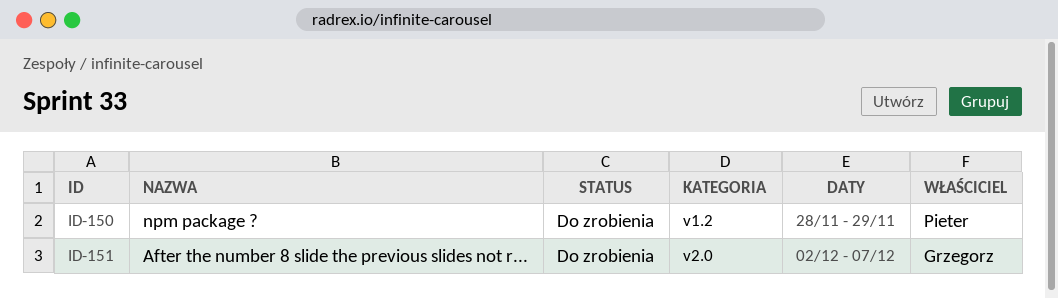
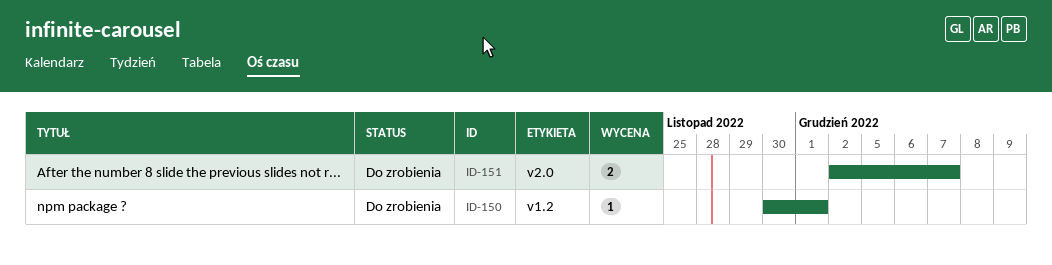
ID-150, start: Nov 28 -> Nov 30
ID-150, due: Nov 29 -> Dec 1

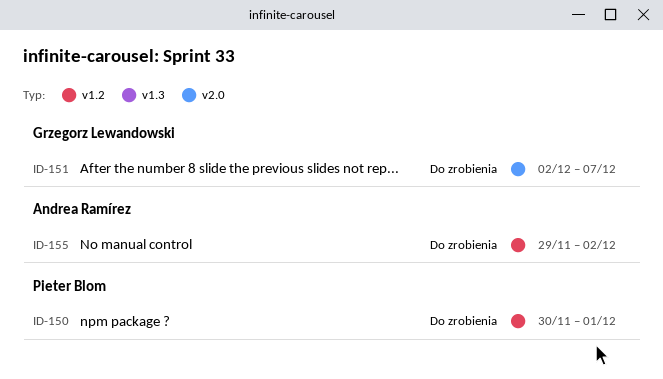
ID-155: none -> present

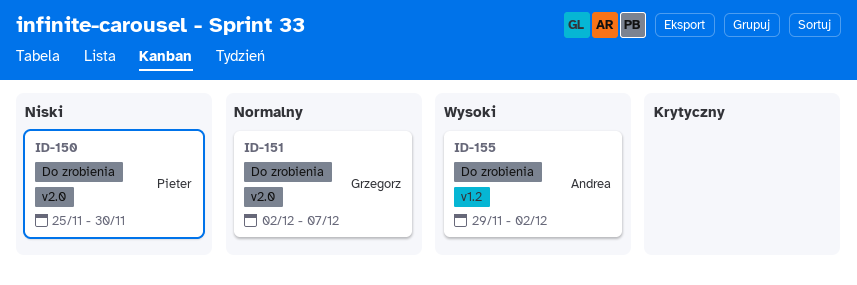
ID-150, label: v1.2 -> v2.0
ID-150, start: Nov 30 -> Nov 25
ID-150, due: Dec 1 -> Nov 30

